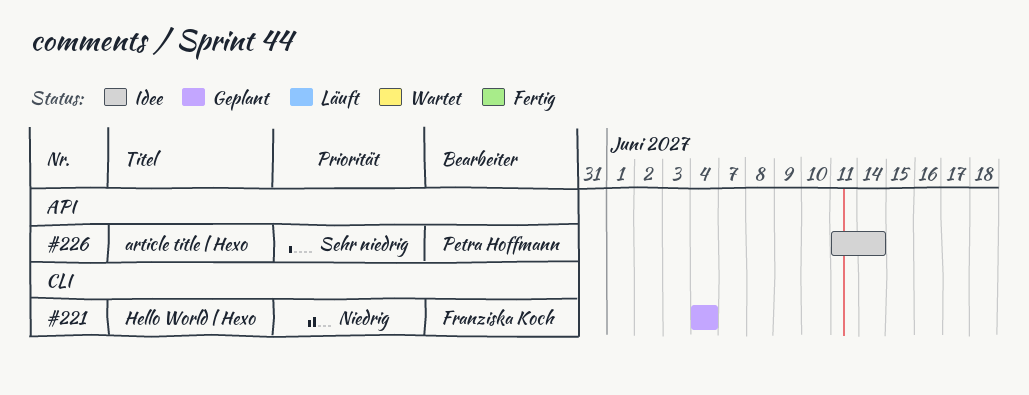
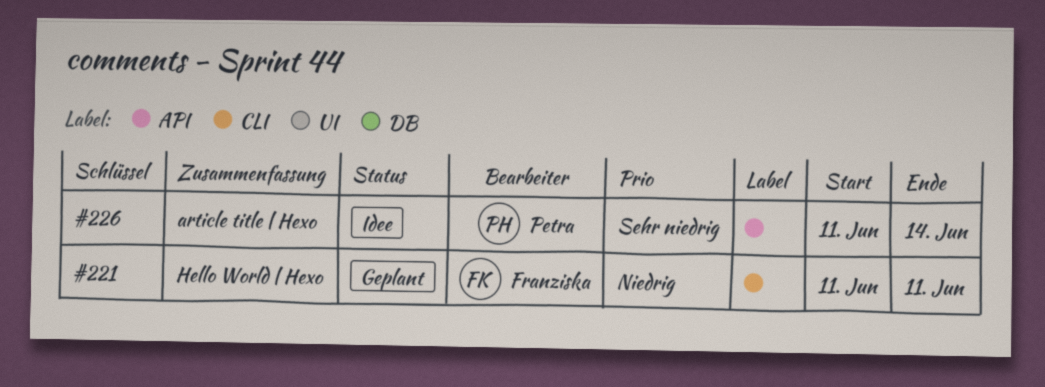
#221, start: Jun 4 -> Jun 11
#221, due: Jun 4 -> Jun 11

